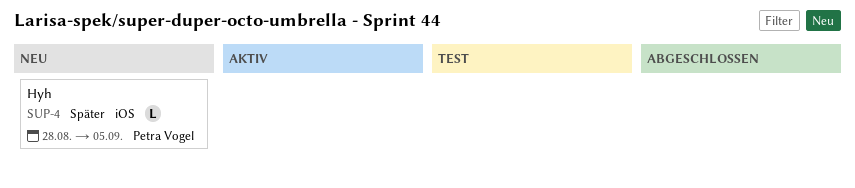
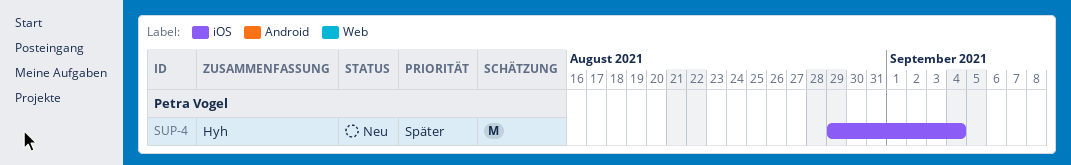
SUP-4, estimate: L -> M
SUP-4, start: Aug 28 -> Aug 29
SUP-4, due: Sep 5 -> Sep 4

